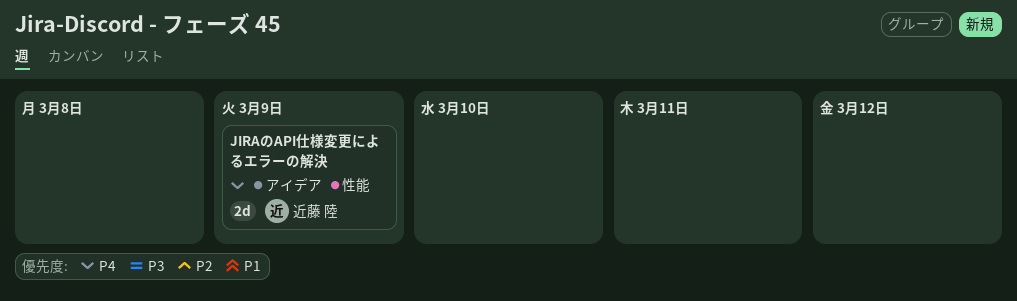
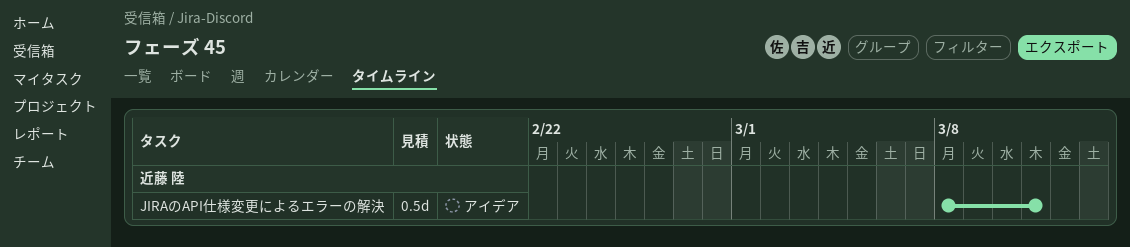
JIRAのAPI仕様変更によるエラーの解決, estimate: 2d -> 0.5d
JIRAのAPI仕様変更によるエラーの解決, due: Mar 9 -> Mar 11

